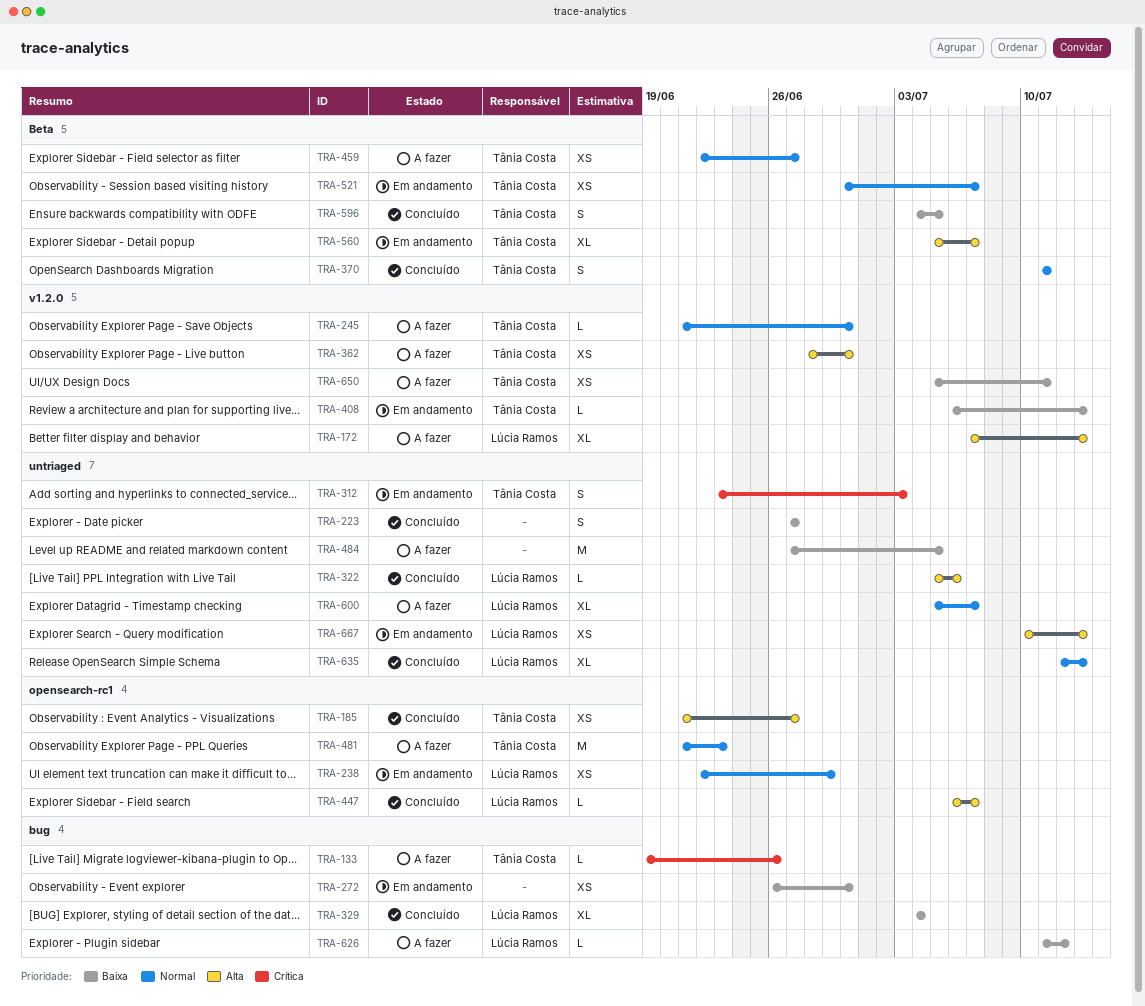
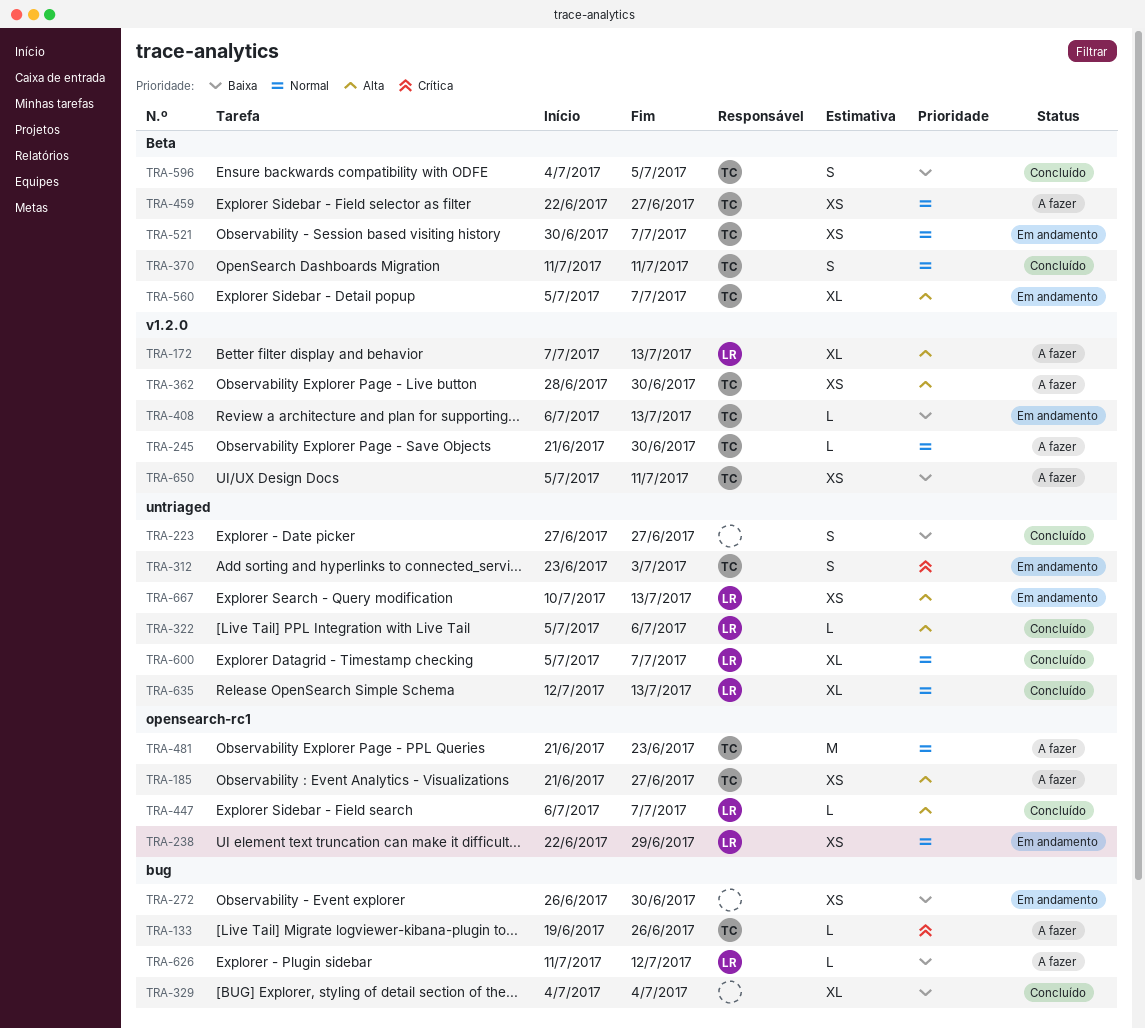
TRA-185, status: Concluído -> A fazer
TRA-329, owner: Lúcia Ramos -> none
TRA-484: present -> none
TRA-600, status: A fazer -> Concluído

